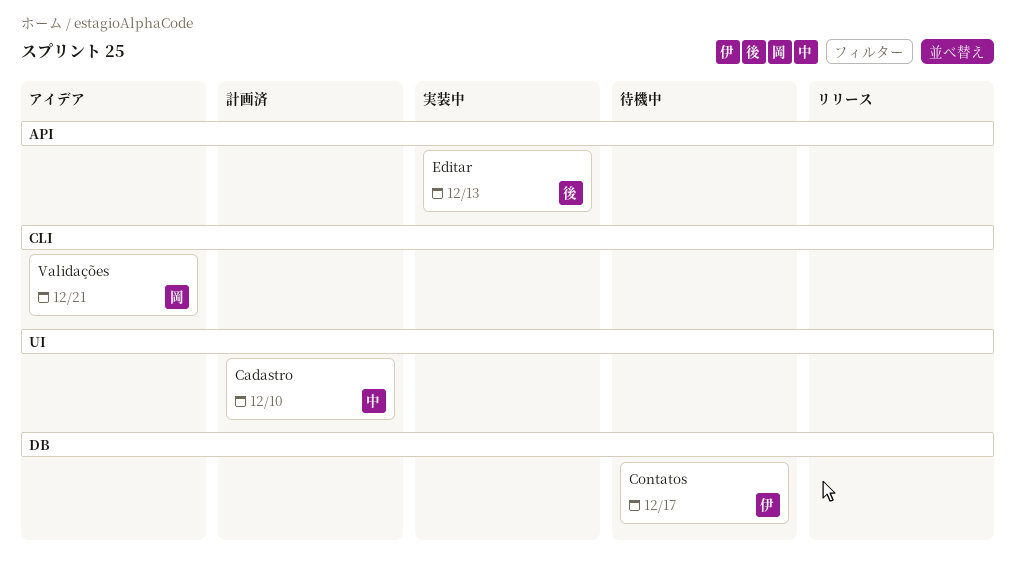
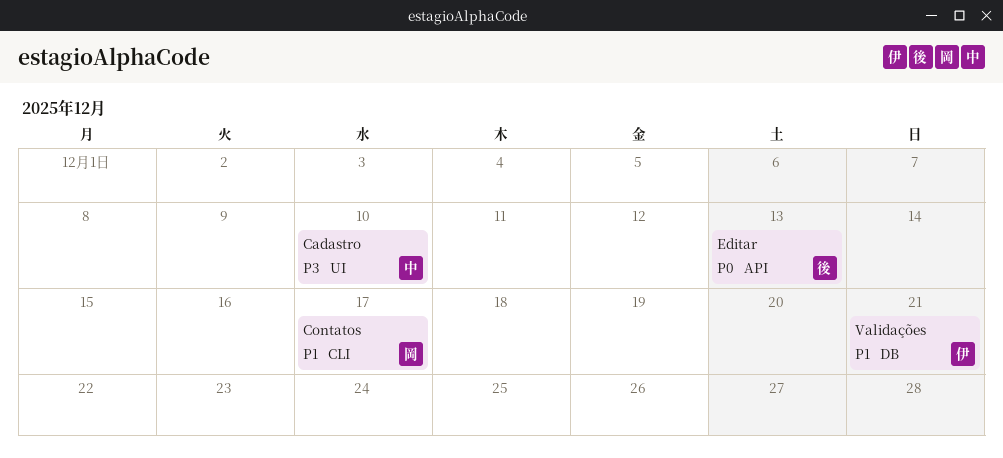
Contatos, owner: 伊 -> 岡
Contatos, label: DB -> CLI
Validações, owner: 岡 -> 伊
Validações, label: CLI -> DB

